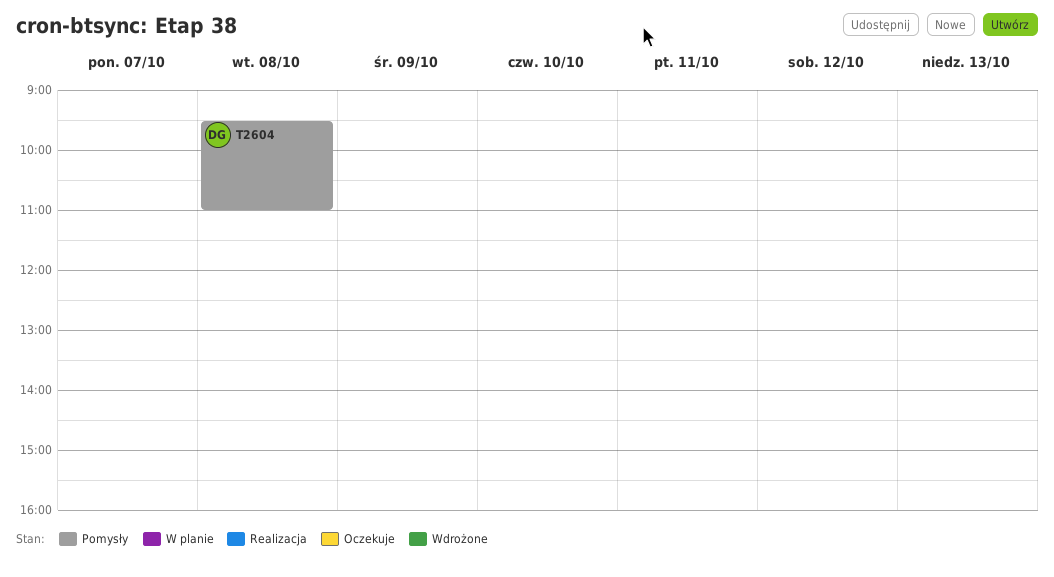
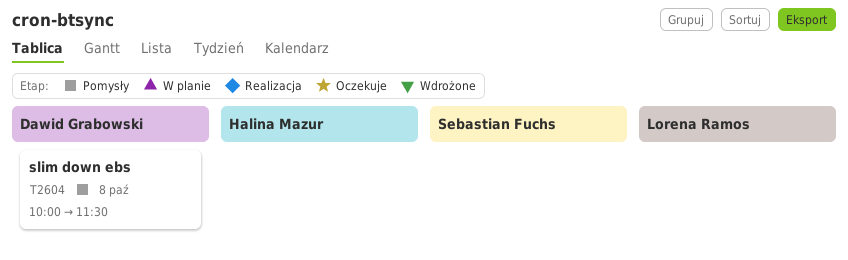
T2604, begins: 09:30 -> 10:00
T2604, ends: 11:00 -> 11:30

